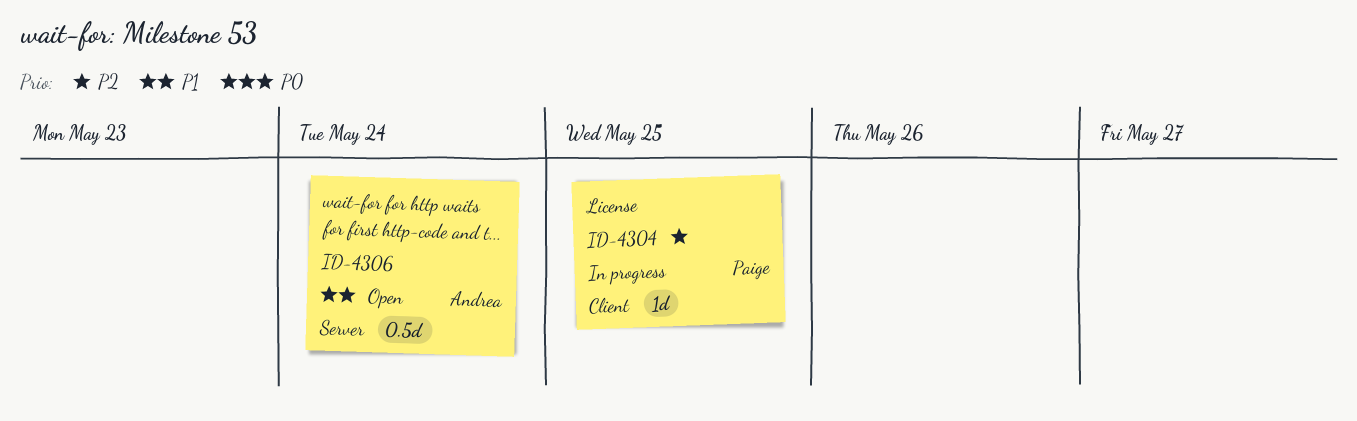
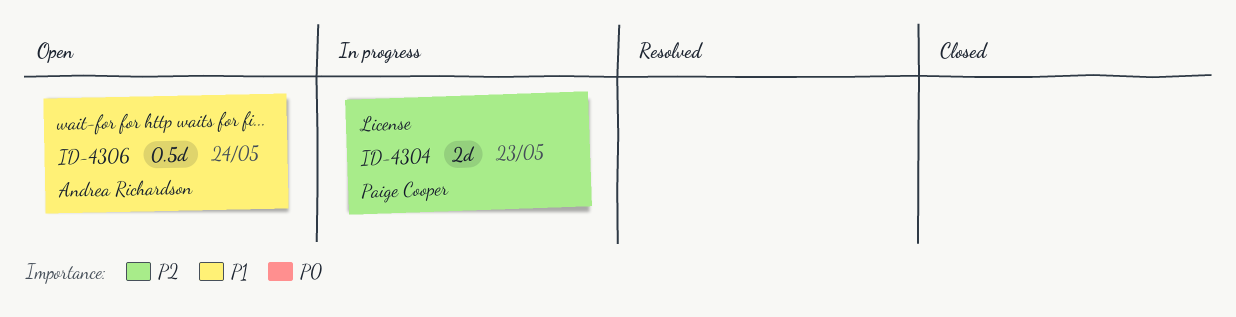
ID-4304, estimate: 1d -> 2d
ID-4304, due: May 25 -> May 23

